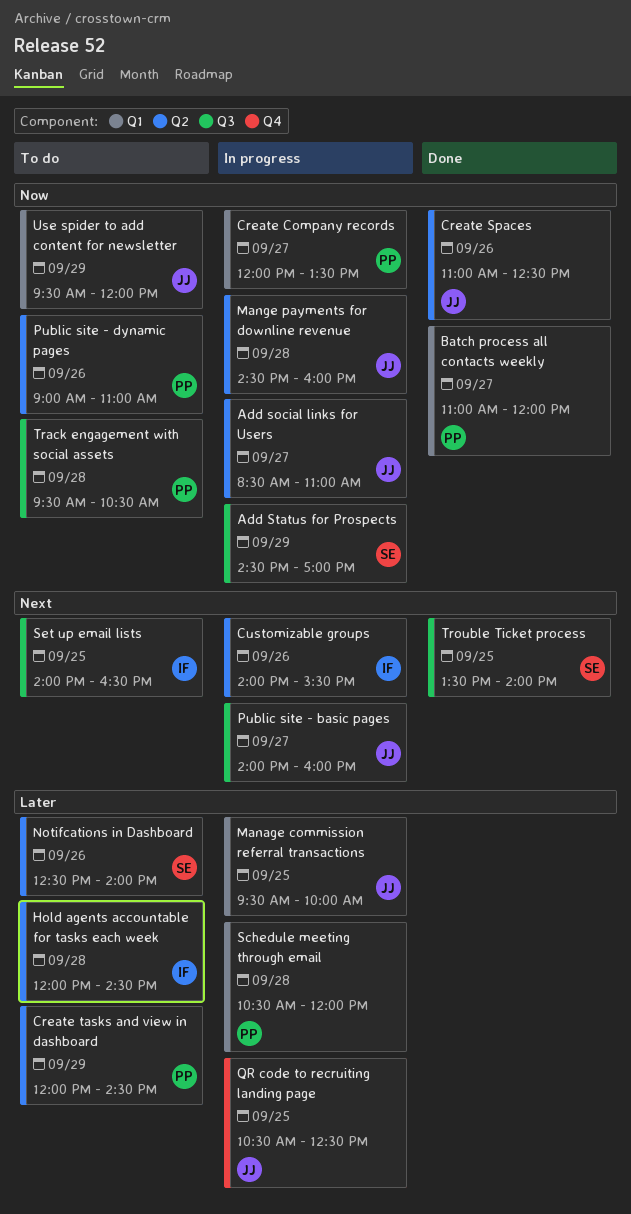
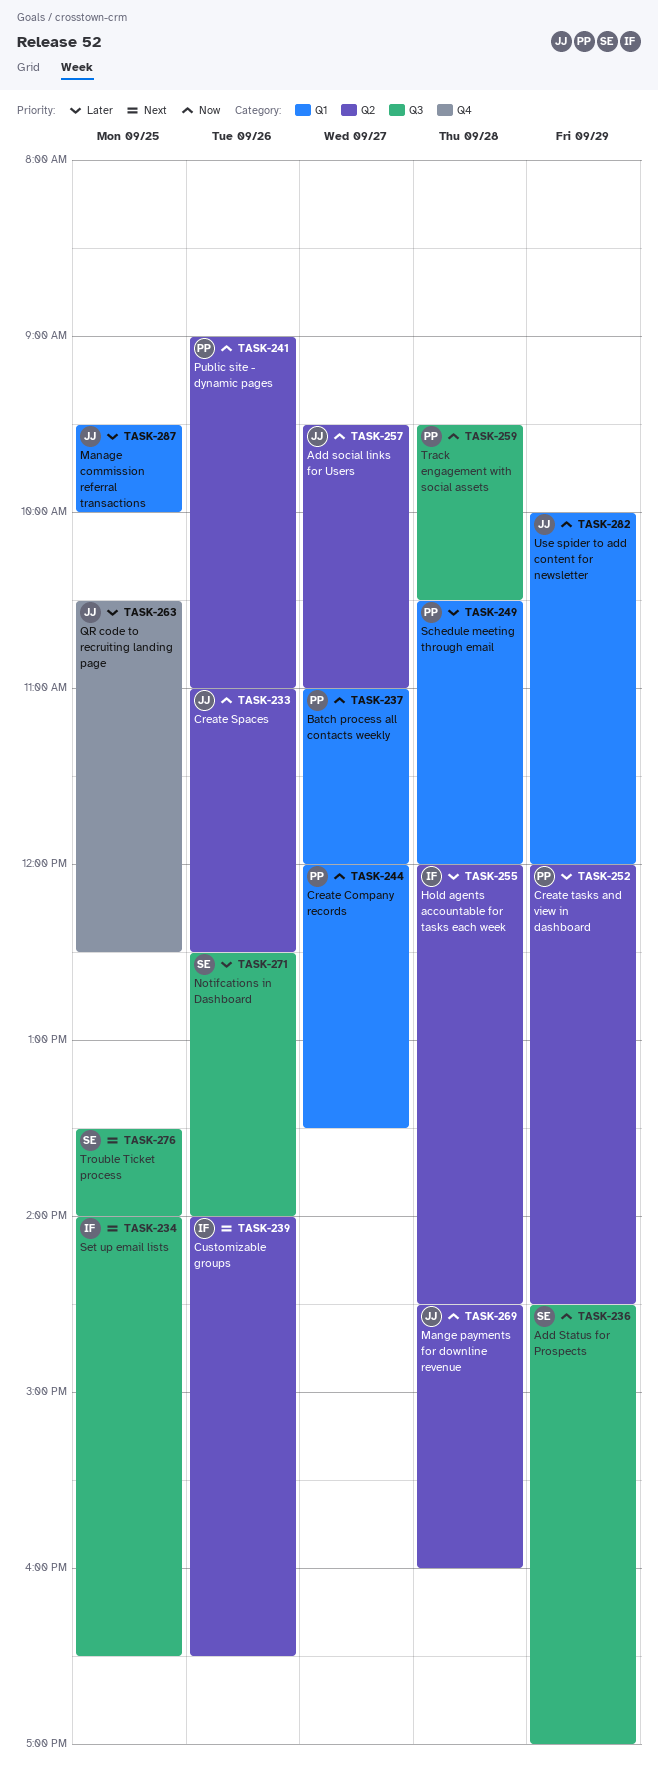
Add social links for Users, begins: 08:30 -> 09:30
Customizable groups, ends: 15:30 -> 16:30
Notifcations in Dashboard, label: Q2 -> Q3
Public site - basic pages: present -> none
Use spider to add content for newsletter, begins: 09:30 -> 10:00

